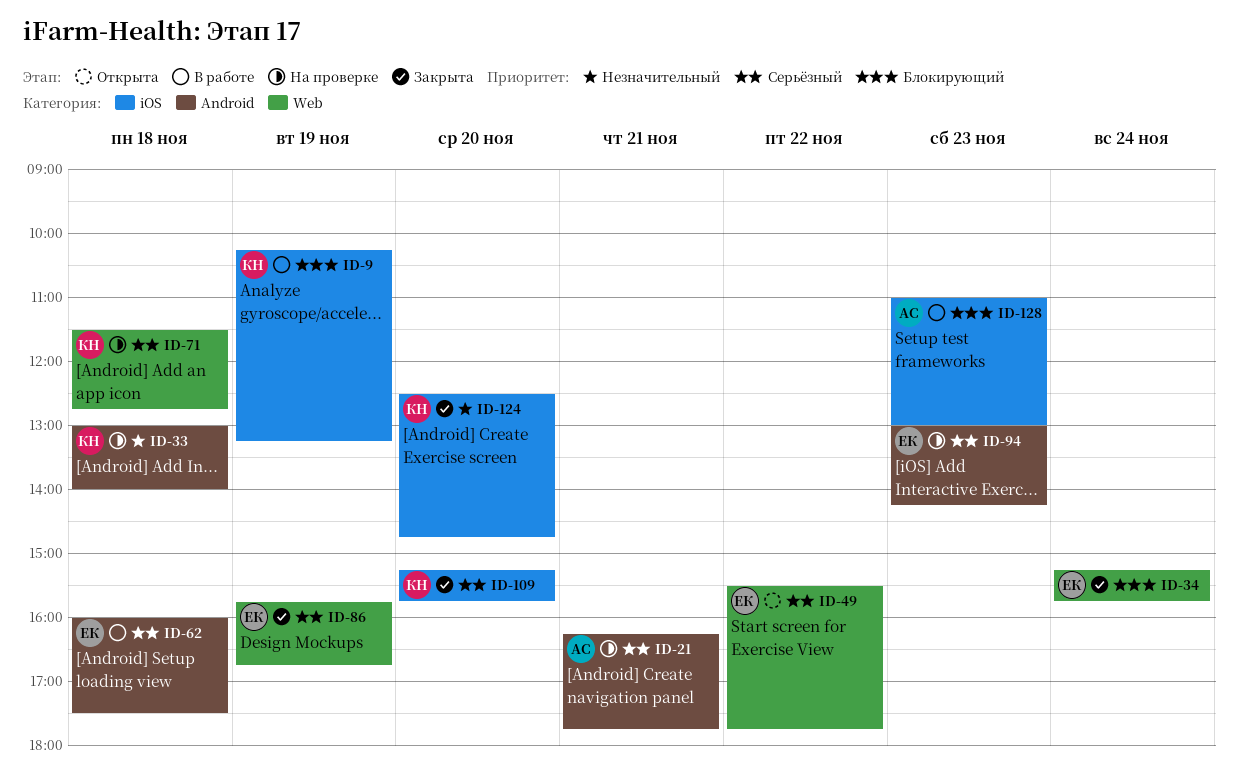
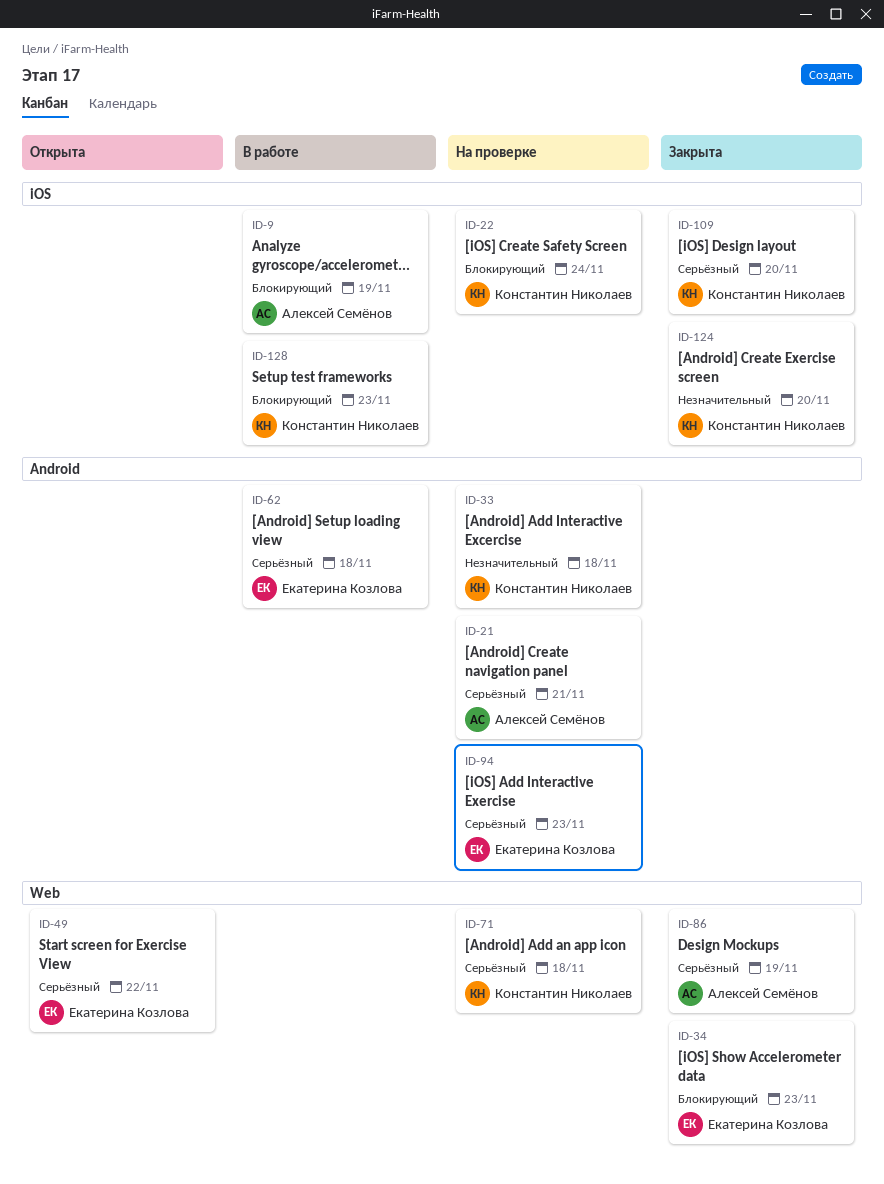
ID-9, owner: Константин Николаев -> Алексей Семёнов
ID-22: none -> present
ID-34, day: Nov 24 -> Nov 23
ID-86, owner: Екатерина Козлова -> Алексей Семёнов
ID-128, owner: Алексей Семёнов -> Константин Николаев

